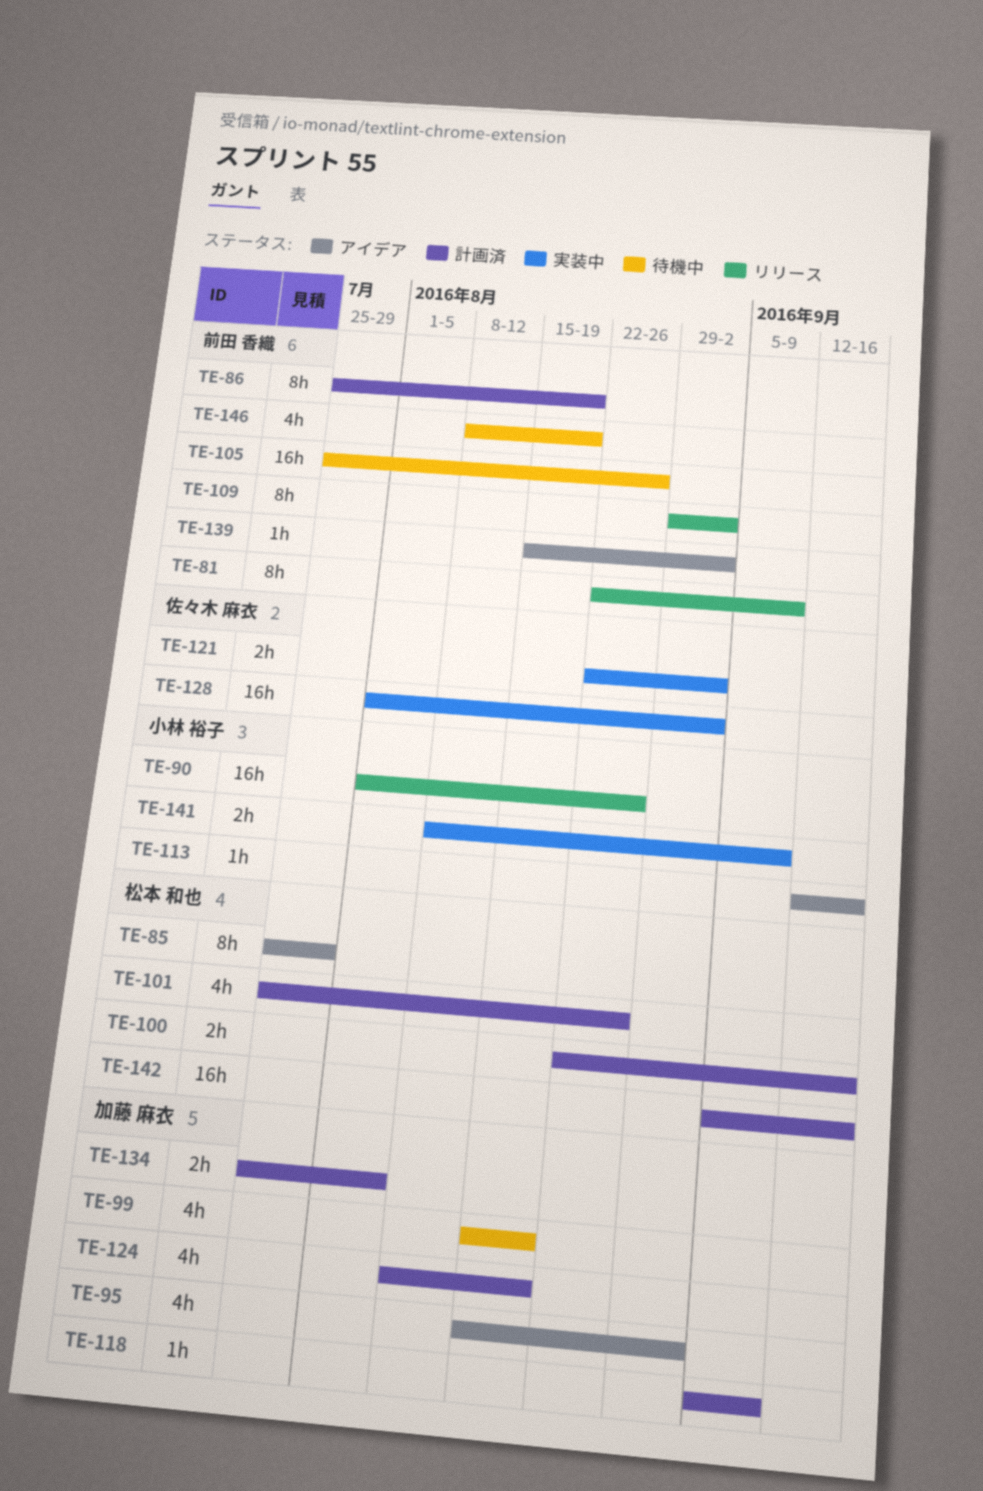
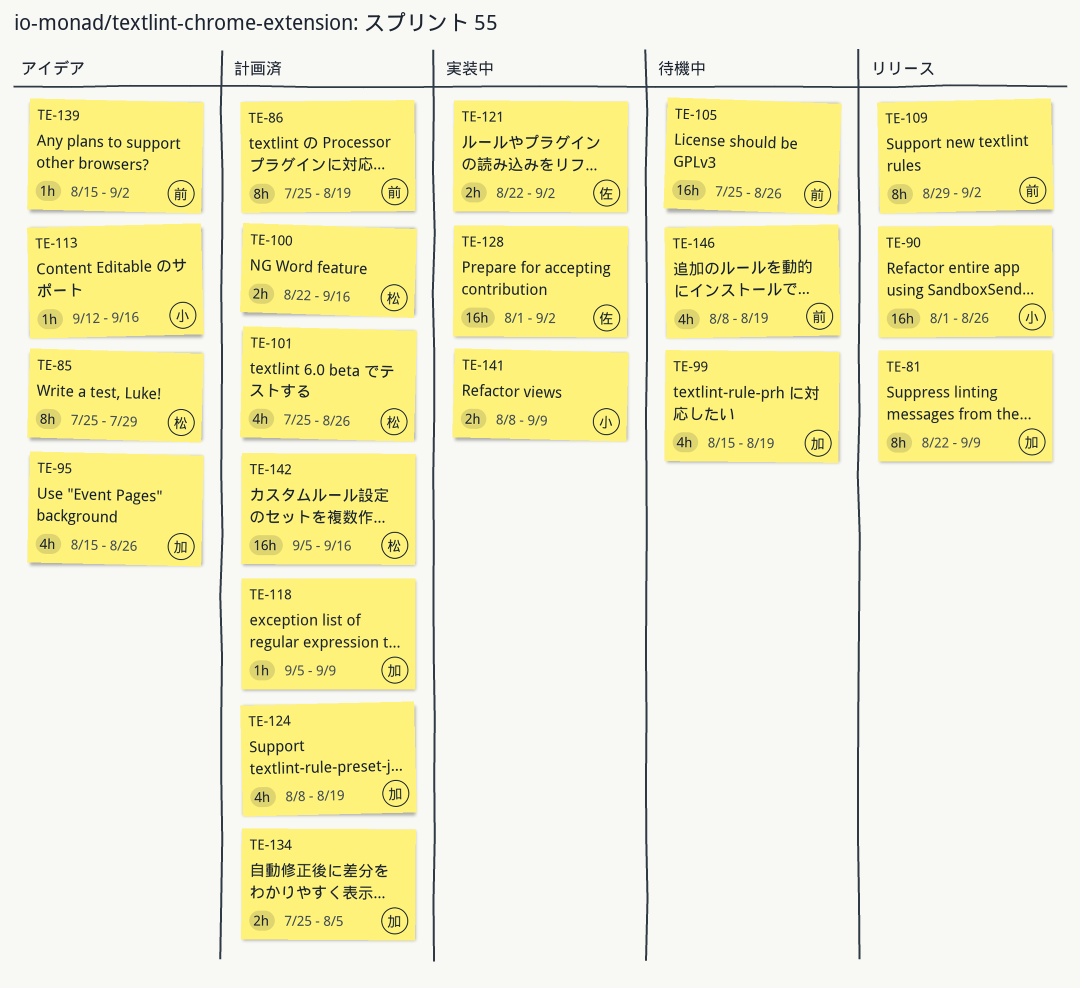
TE-81, owner: 前田 香織 -> 加藤 麻衣
TE-95, due: Sep 2 -> Aug 26

